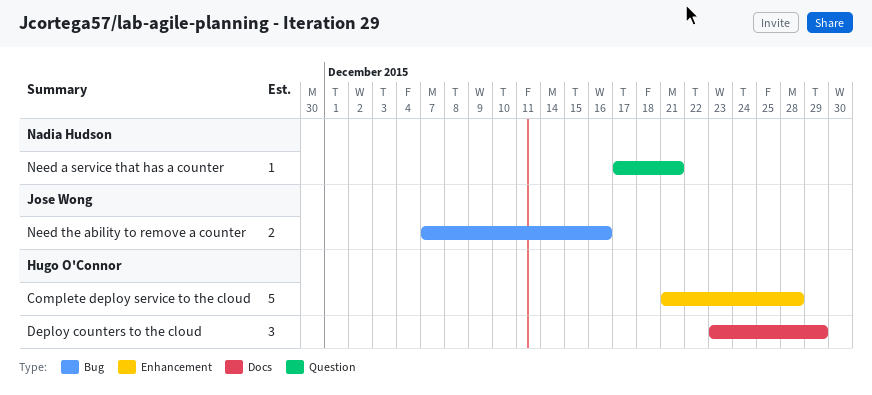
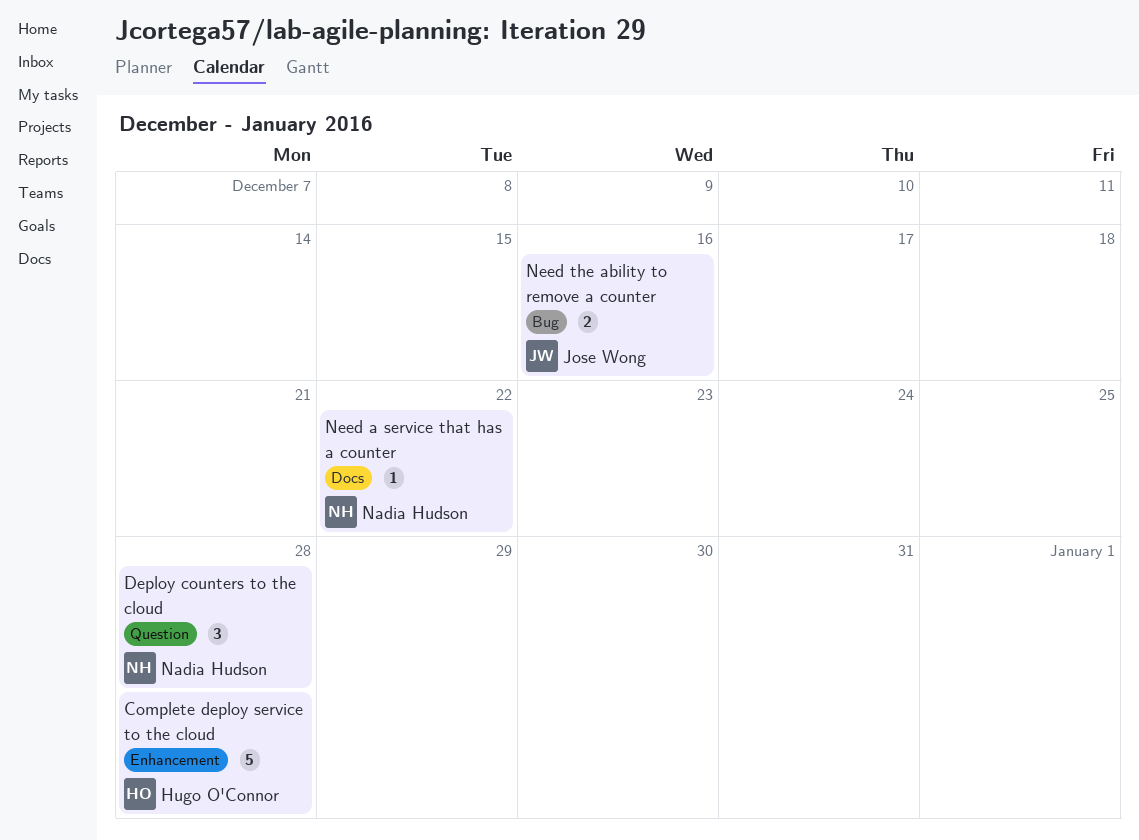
Deploy counters to the cloud, owner: Hugo O'Connor -> Nadia Hudson
Deploy counters to the cloud, label: Docs -> Question
Deploy counters to the cloud, due: Dec 29 -> Dec 28
Need a service that has a counter, label: Question -> Docs
Need a service that has a counter, due: Dec 21 -> Dec 22

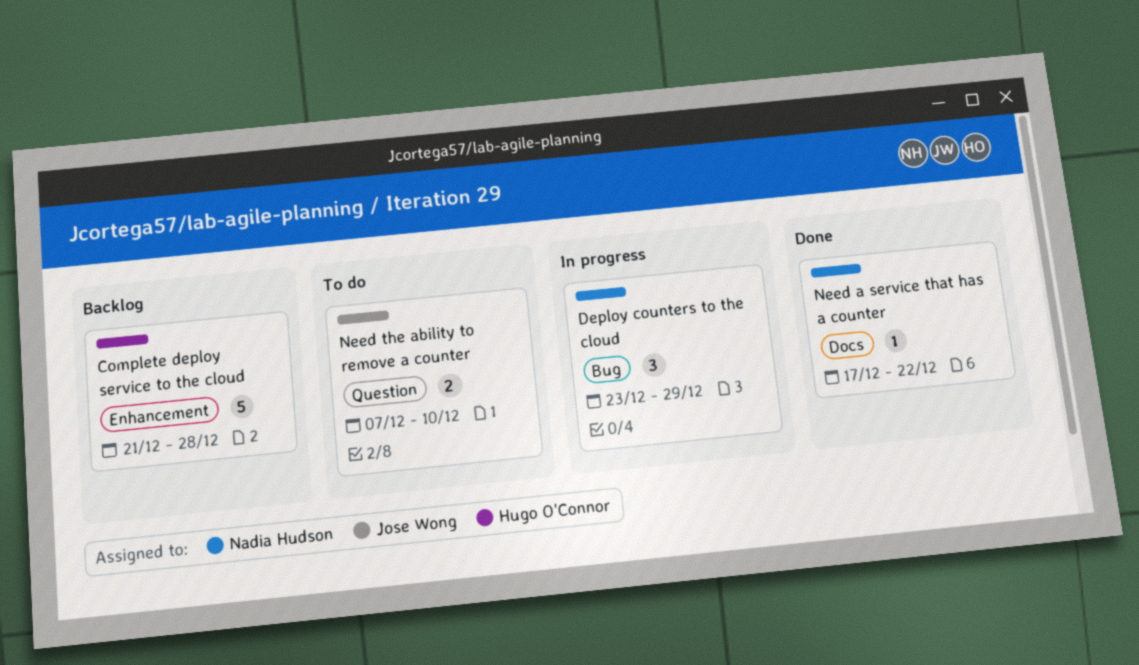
Deploy counters to the cloud, label: Question -> Bug
Deploy counters to the cloud, due: Dec 28 -> Dec 29
Need the ability to remove a counter, label: Bug -> Question
Need the ability to remove a counter, due: Dec 16 -> Dec 10

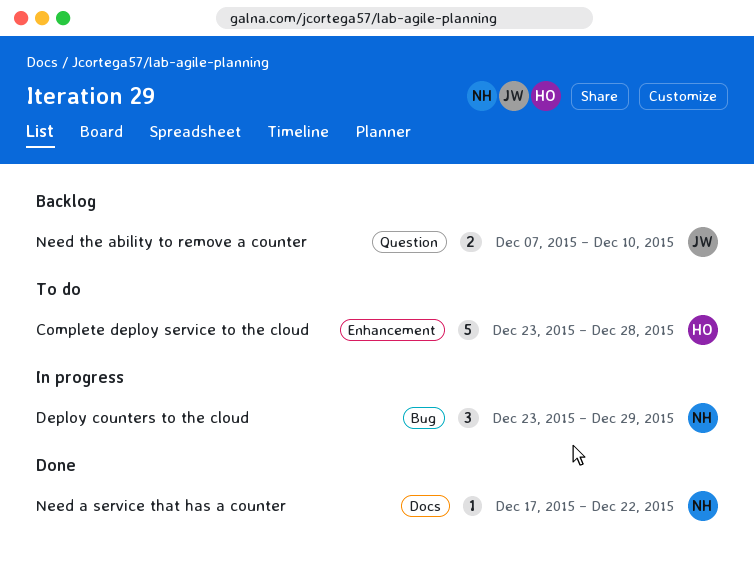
Complete deploy service to the cloud, status: Backlog -> To do
Complete deploy service to the cloud, start: Dec 21 -> Dec 23
Need the ability to remove a counter, status: To do -> Backlog

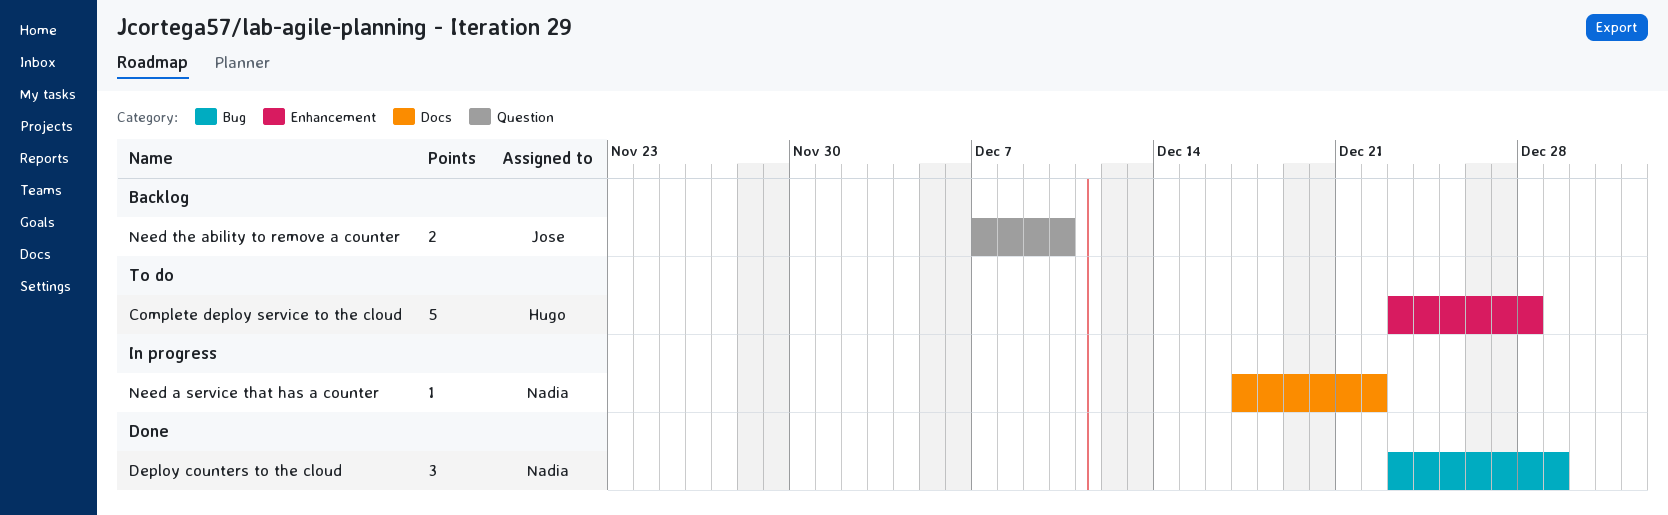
Deploy counters to the cloud, status: In progress -> Done
Need a service that has a counter, status: Done -> In progress

